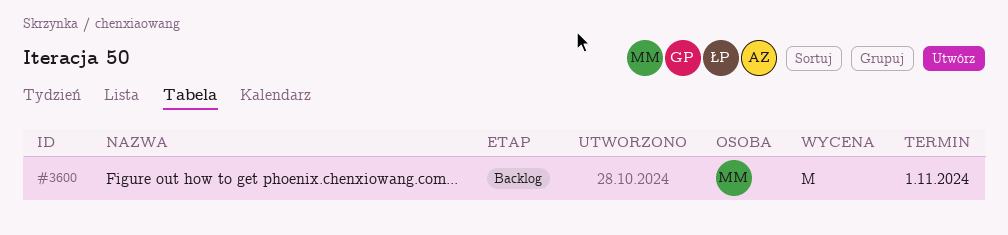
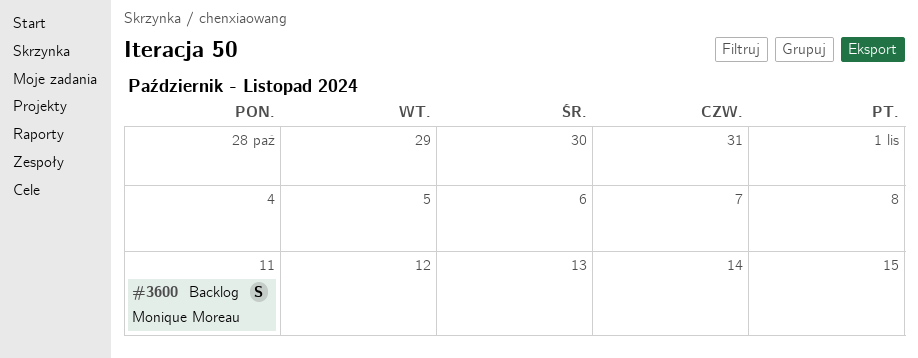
#3600, estimate: M -> S
#3600, due: Nov 1 -> Nov 11

